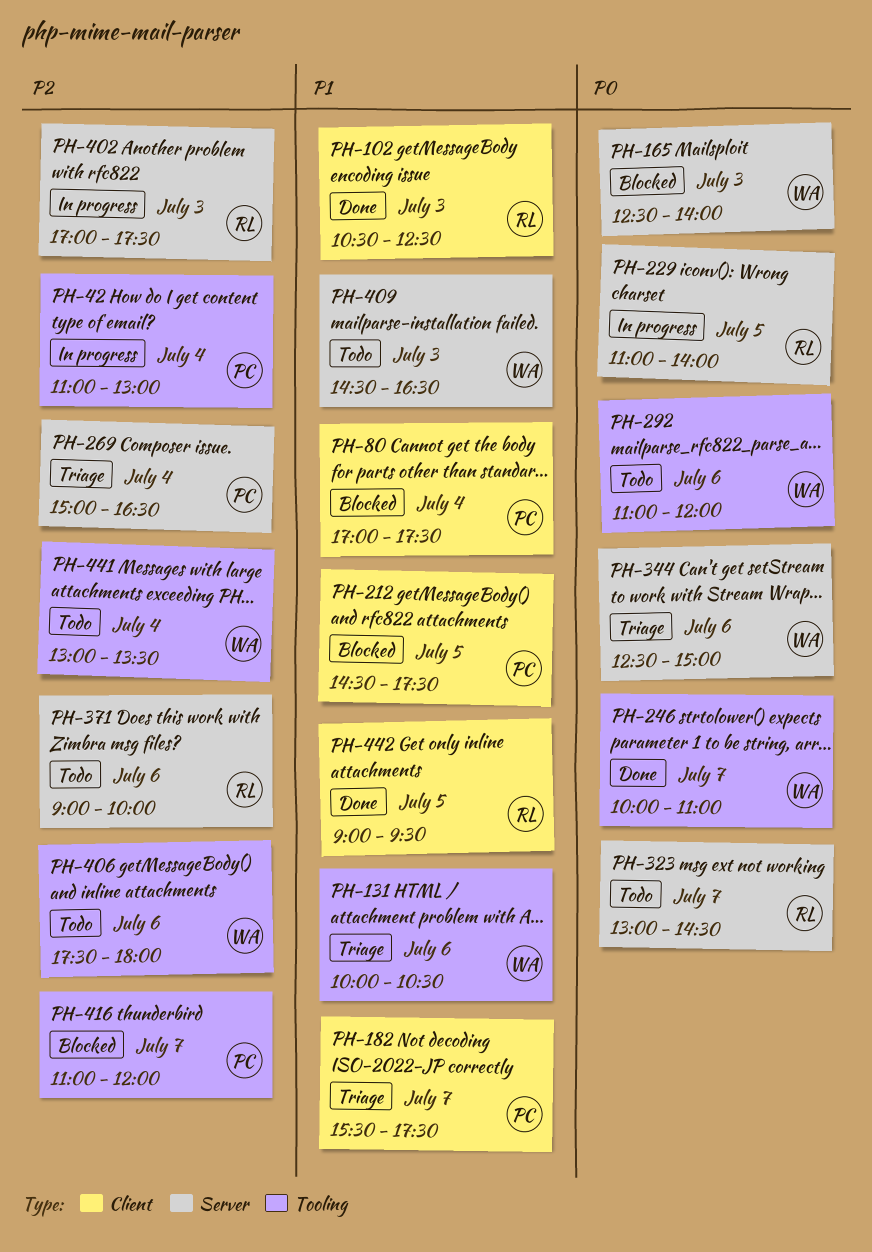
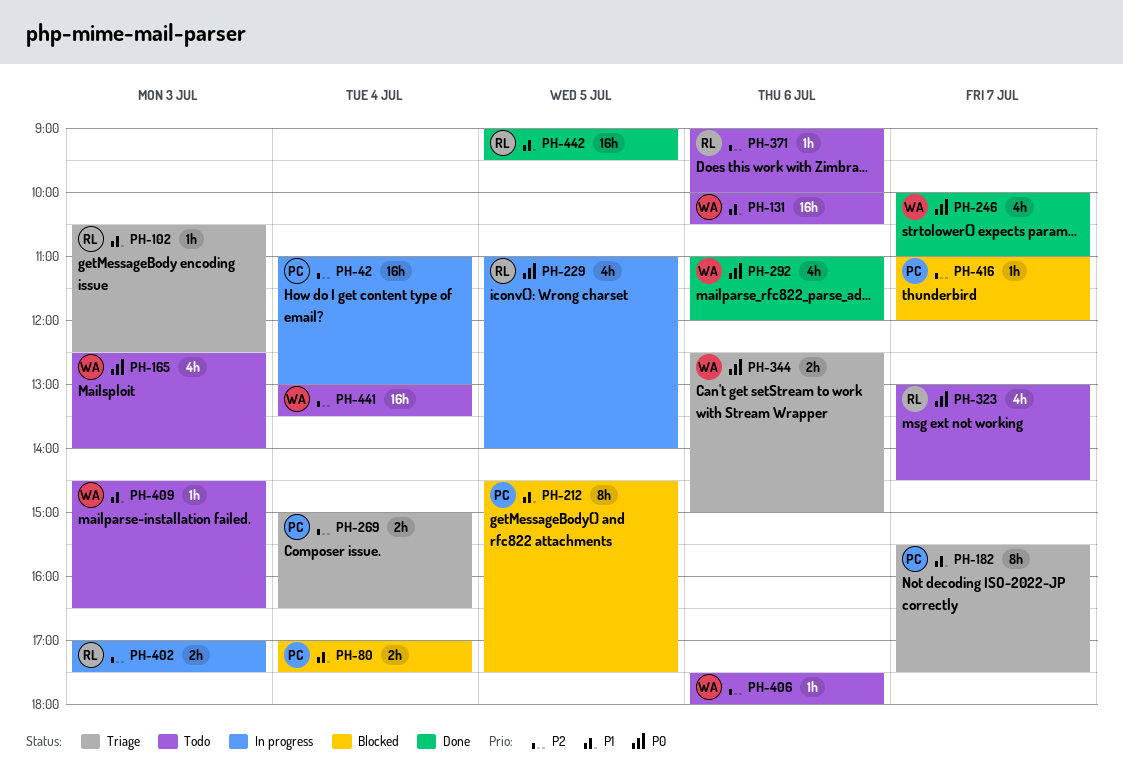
PH-102, status: Done -> Triage
PH-131, status: Triage -> Todo
PH-165, status: Blocked -> Todo
PH-292, status: Todo -> Done

